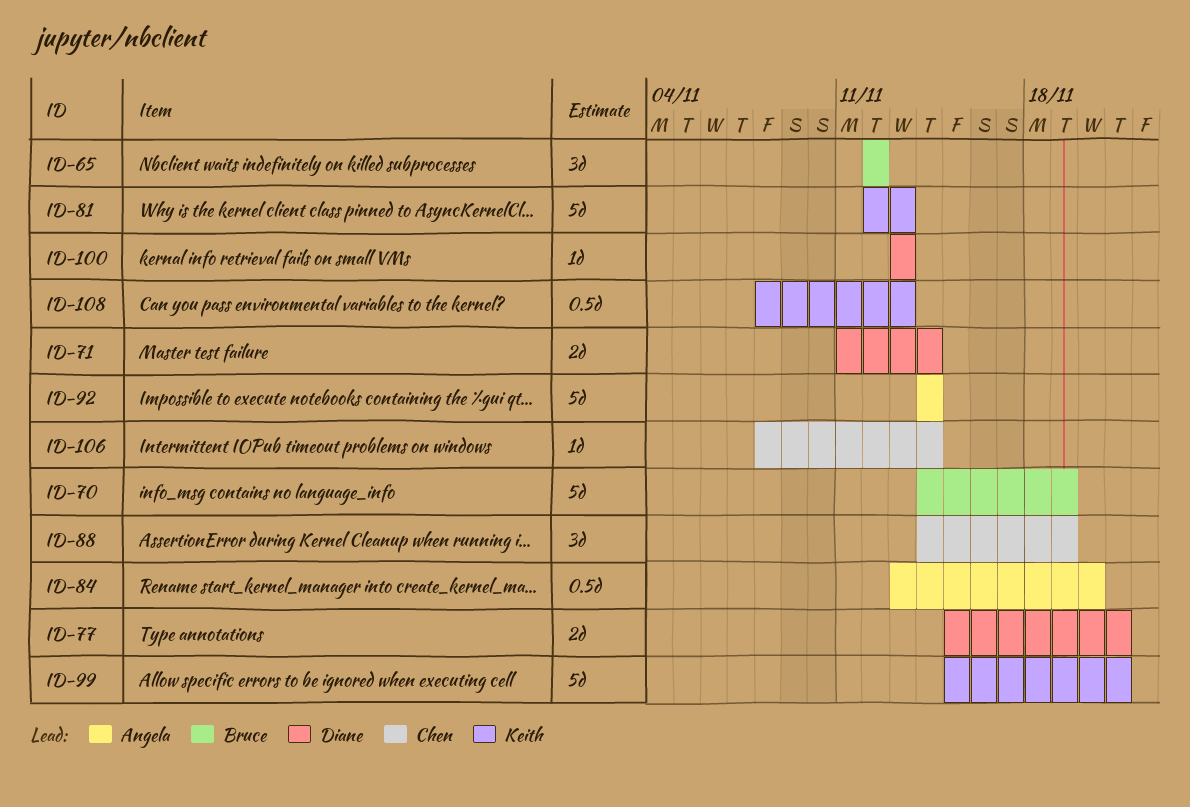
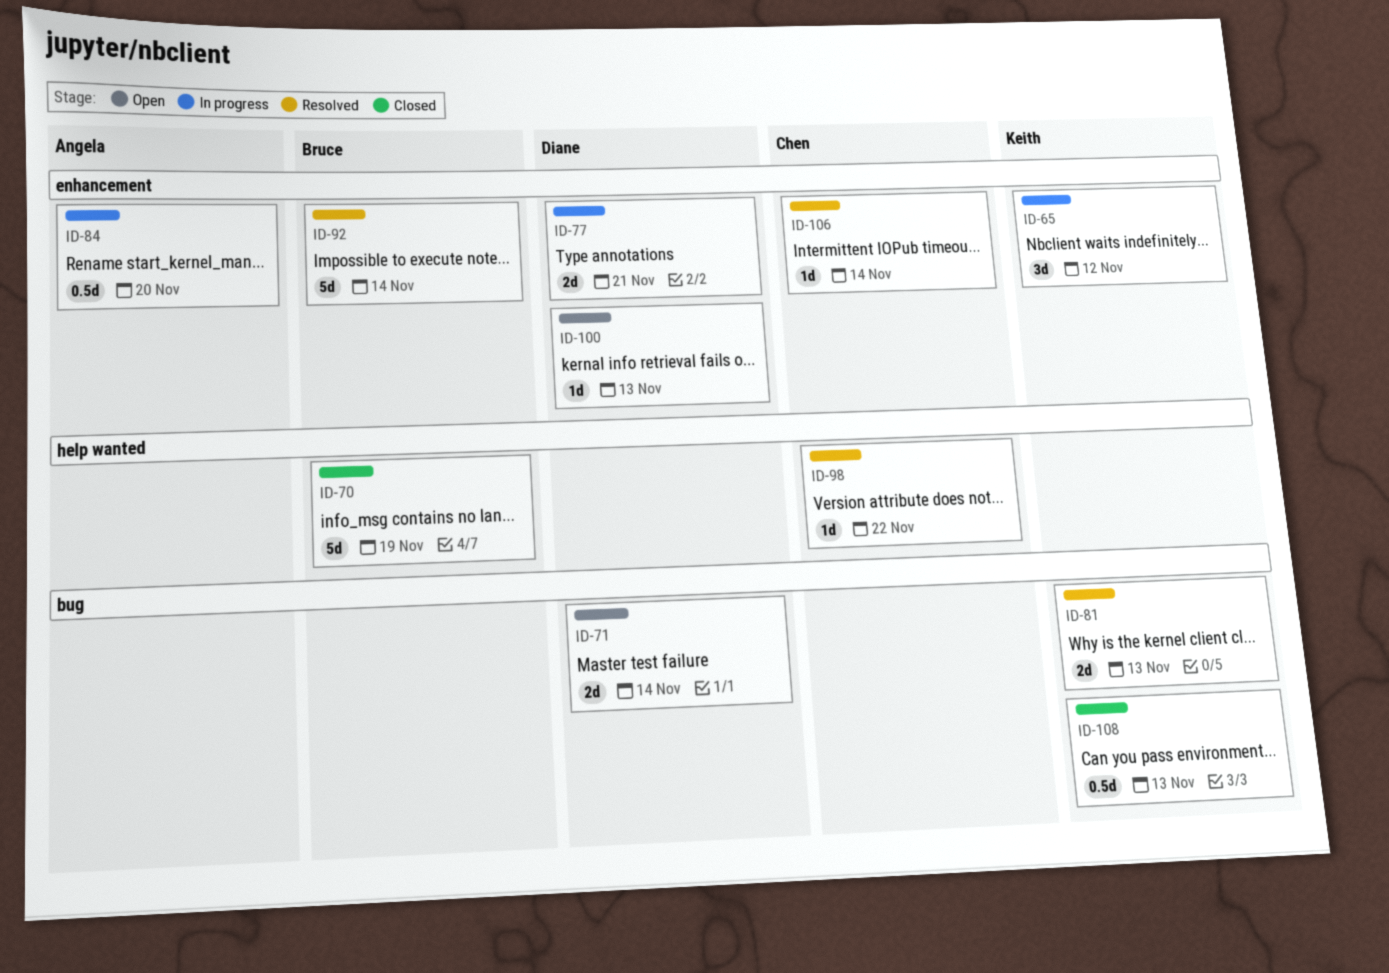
ID-65, owner: Bruce -> Keith
ID-81, estimate: 5d -> 2d
ID-88: present -> none
ID-92, owner: Angela -> Bruce
ID-98: none -> present
ID-99: present -> none

